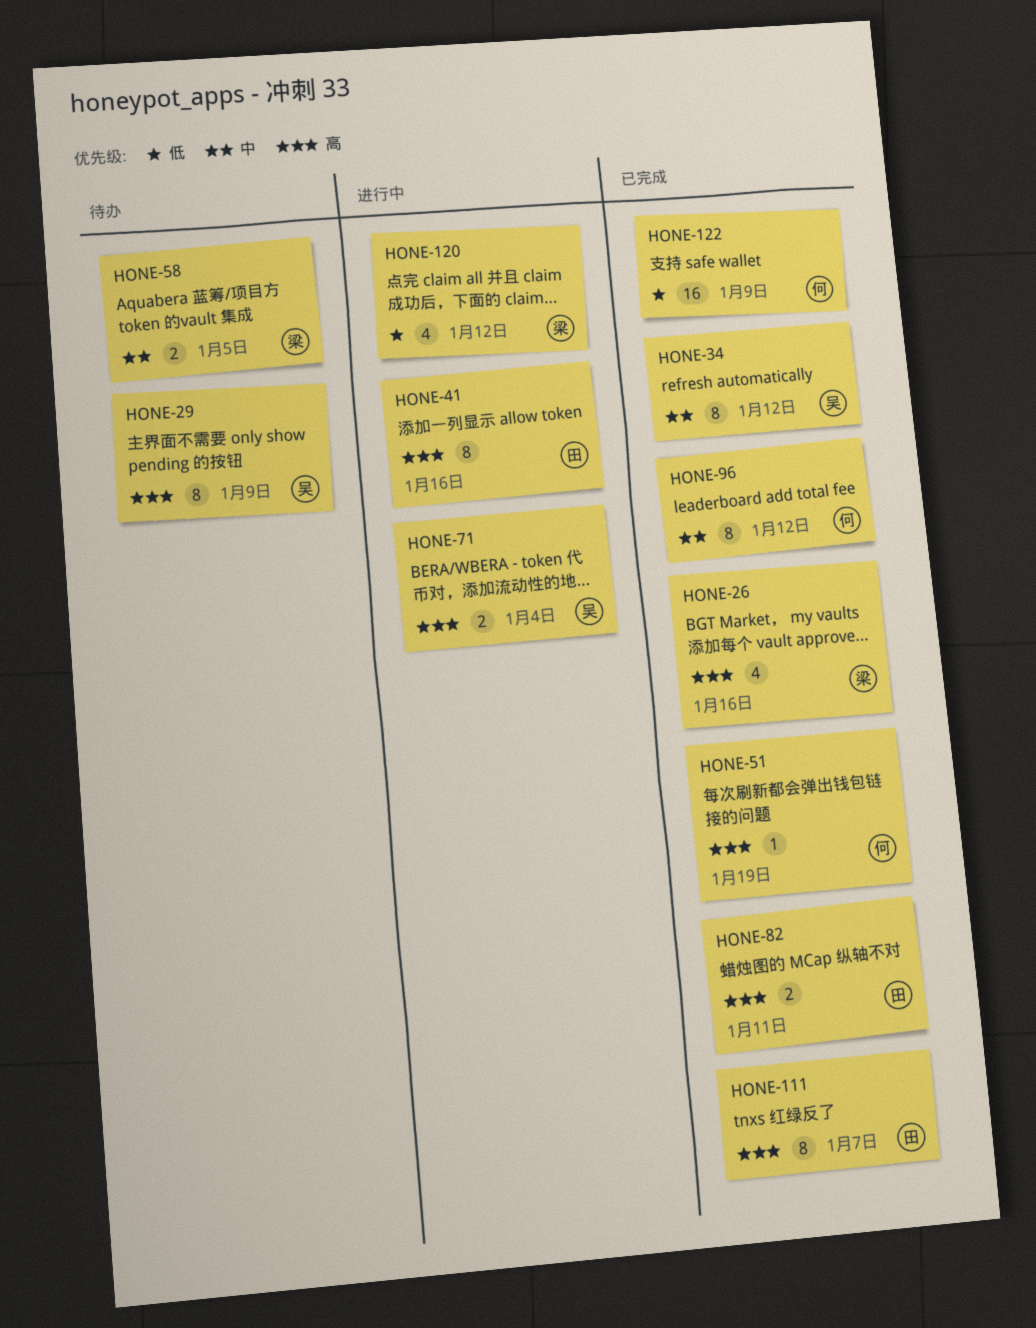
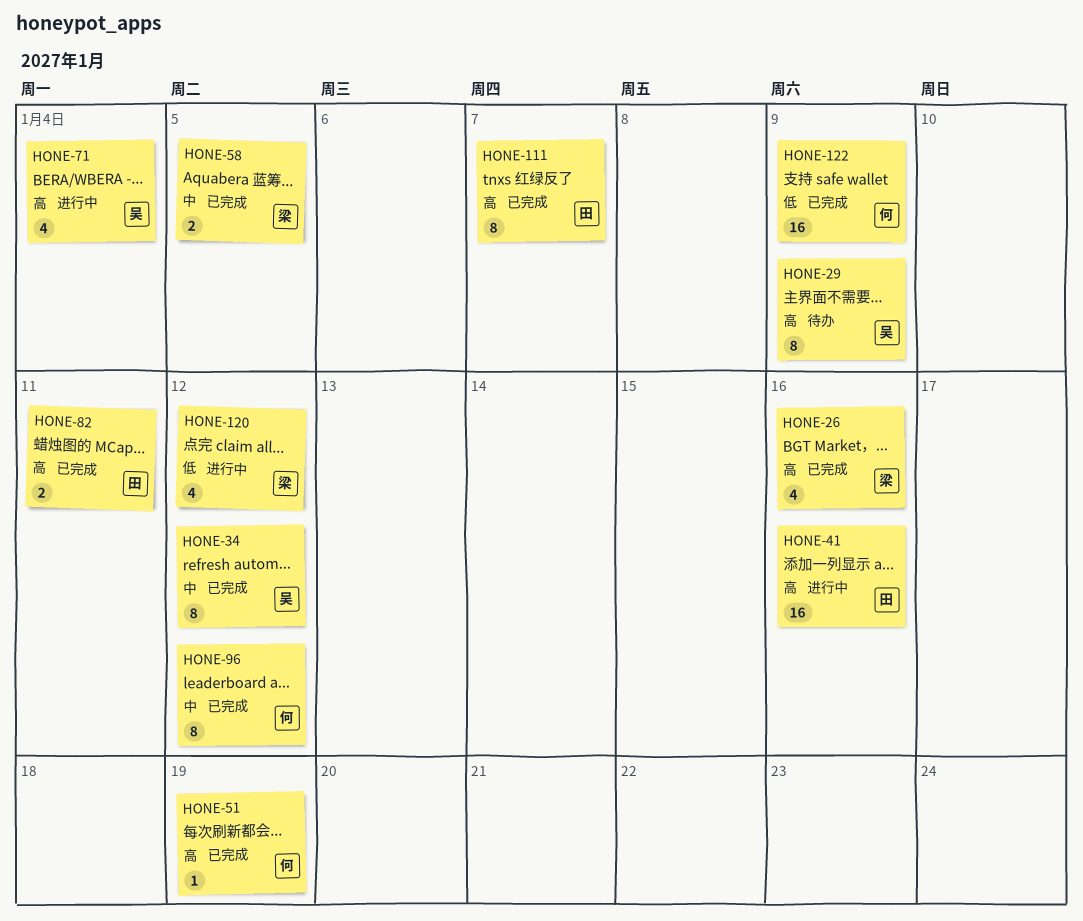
HONE-41, estimate: 8 -> 16
HONE-58, status: 待办 -> 已完成
HONE-71, estimate: 2 -> 4

